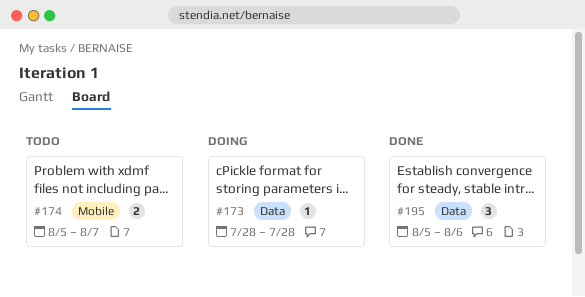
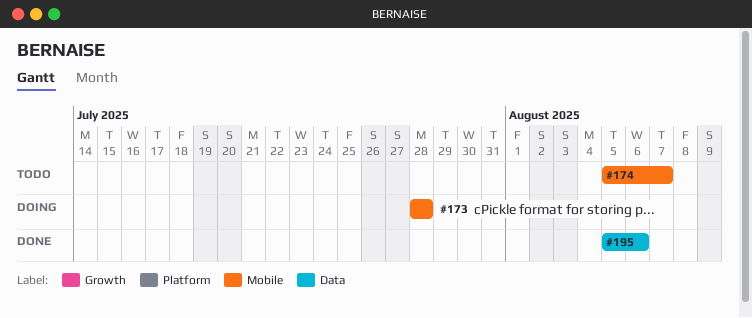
#173, label: Data -> Mobile

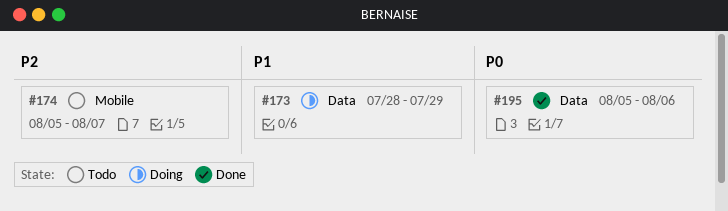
#173, label: Mobile -> Data
#173, due: Jul 28 -> Jul 29

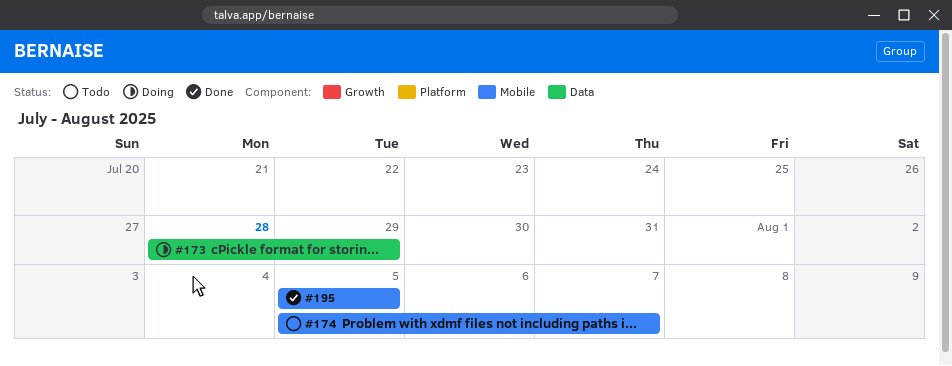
#195, label: Data -> Mobile
#195, due: Aug 6 -> Aug 5

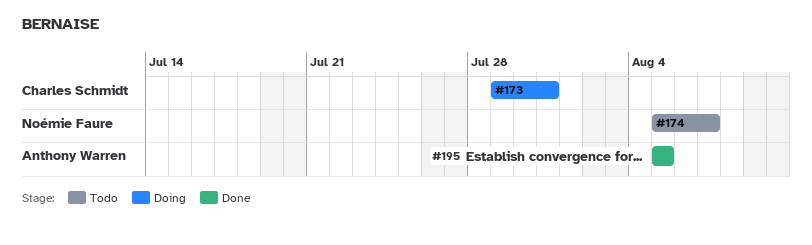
#173, start: Jul 28 -> Jul 29
#173, due: Jul 29 -> Jul 31

